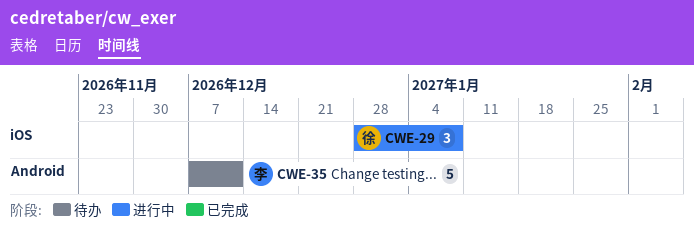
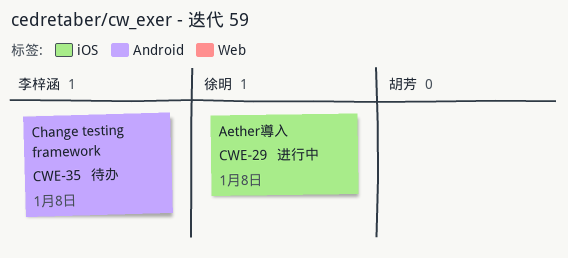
CWE-35, due: Dec 11 -> Jan 8

